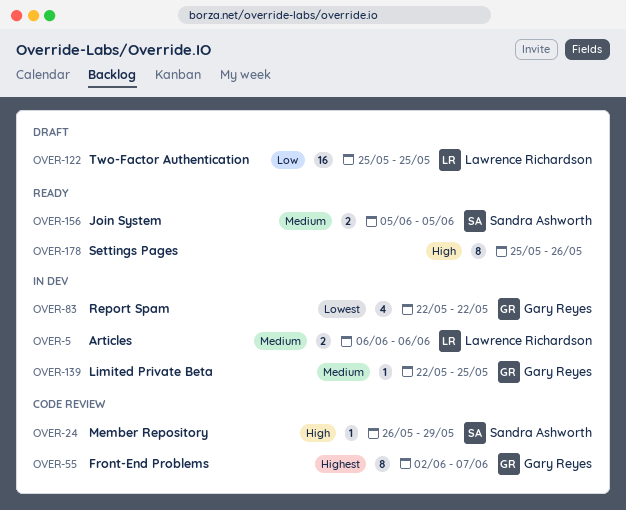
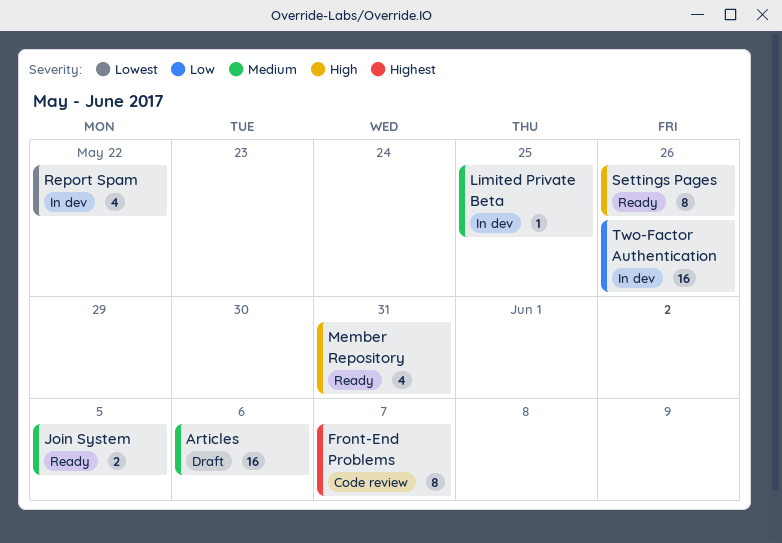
Articles, status: In dev -> Draft
Articles, estimate: 2 -> 16
Member Repository, status: Code review -> Ready
Member Repository, estimate: 1 -> 4
Member Repository, due: May 29 -> May 31
Two-Factor Authentication, status: Draft -> In dev
Two-Factor Authentication, due: May 25 -> May 26

